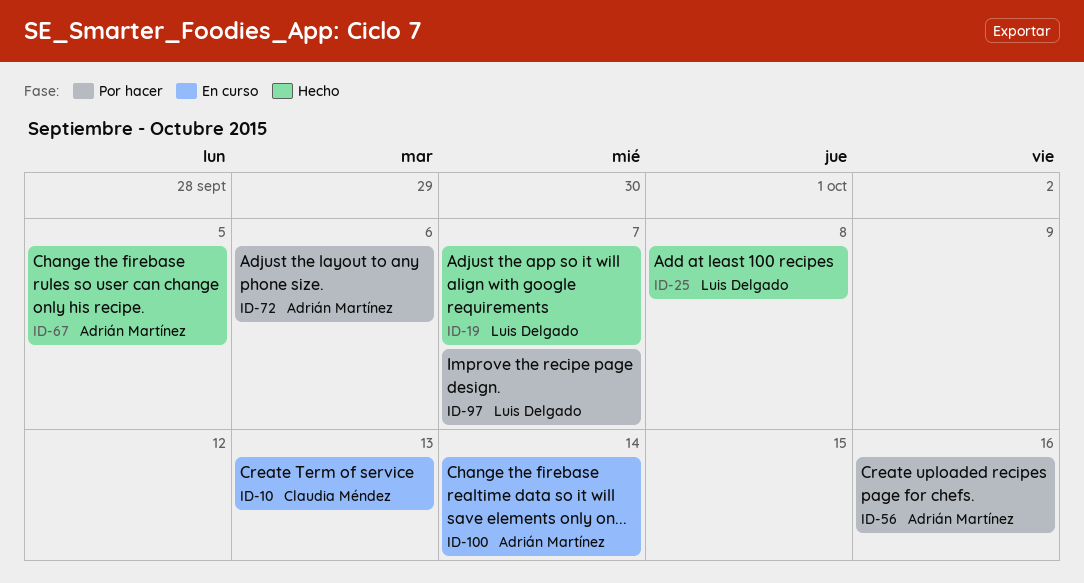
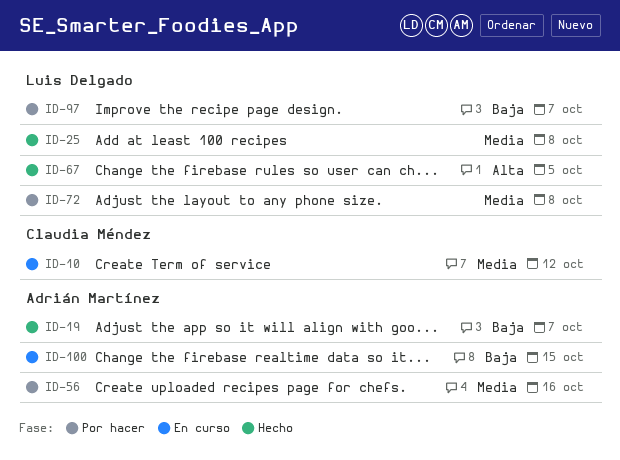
ID-10, due: Oct 13 -> Oct 12
ID-19, owner: Luis Delgado -> Adrián Martínez
ID-67, owner: Adrián Martínez -> Luis Delgado
ID-72, owner: Adrián Martínez -> Luis Delgado
ID-72, due: Oct 6 -> Oct 8
ID-100, due: Oct 14 -> Oct 15

